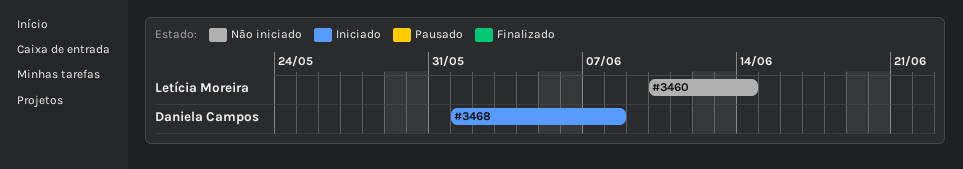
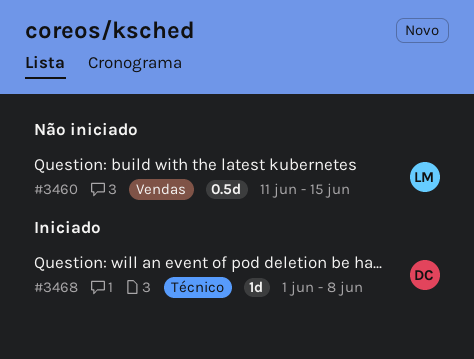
#3460, start: Jun 10 -> Jun 11
#3460, due: Jun 14 -> Jun 15

